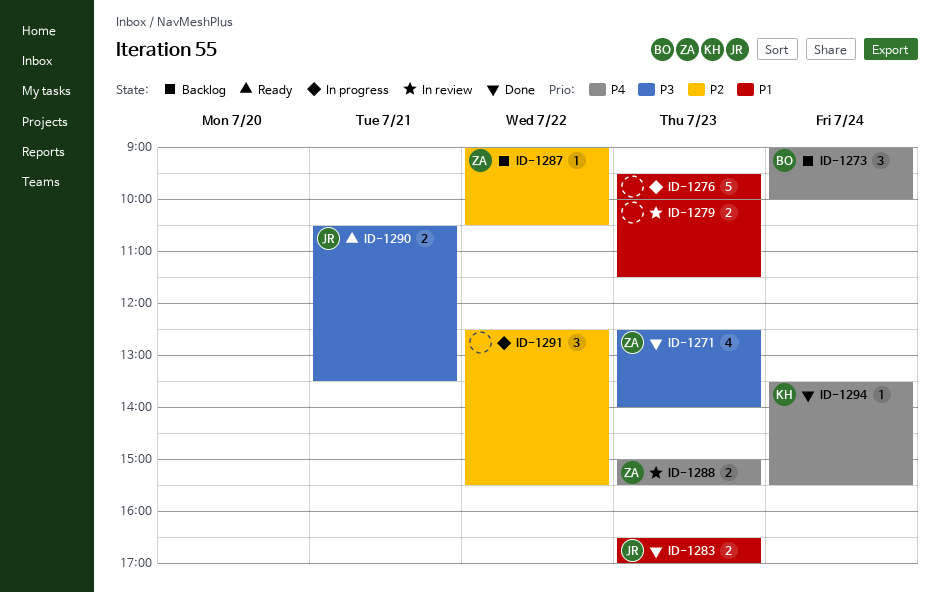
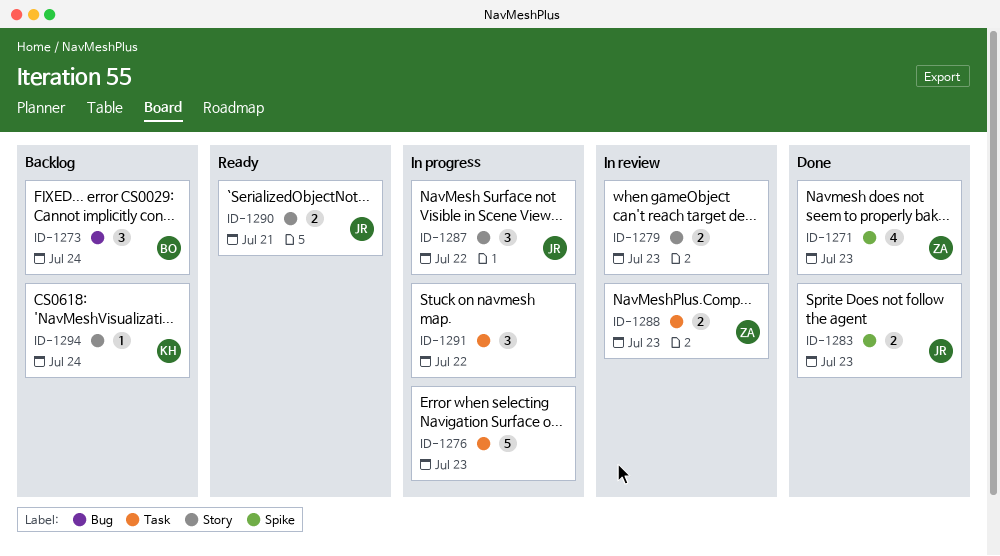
ID-1287, status: Backlog -> In progress
ID-1287, owner: ZA -> JR
ID-1287, estimate: 1 -> 3
ID-1294, status: Done -> Backlog

